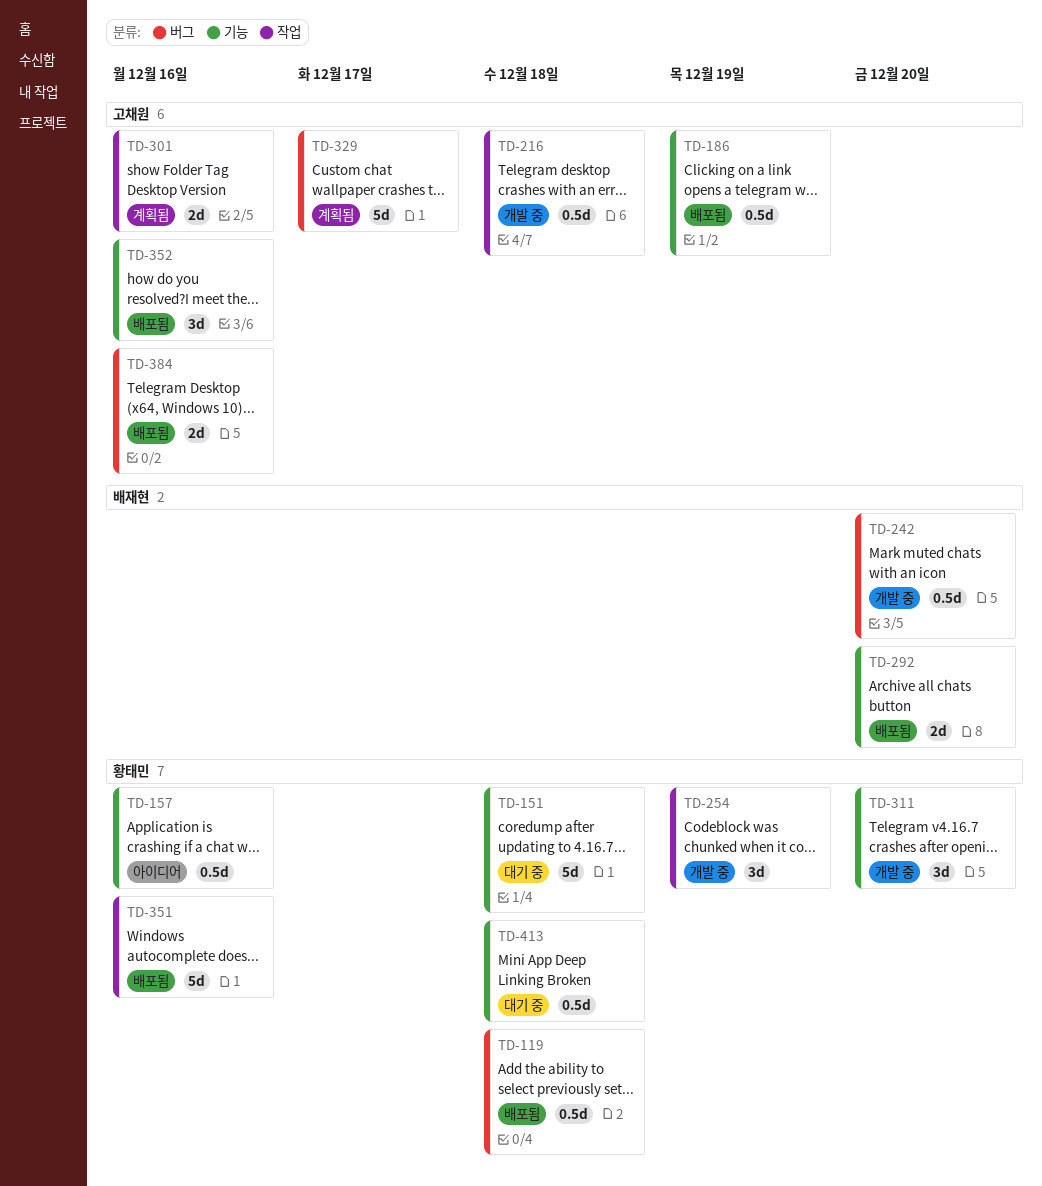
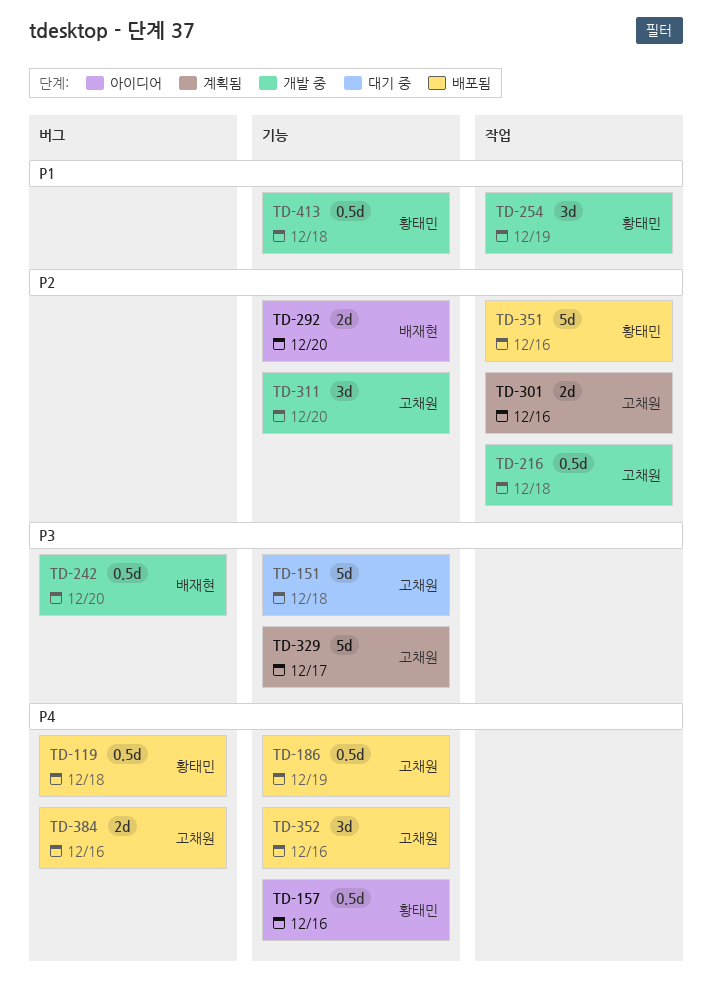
TD-151, owner: 황태민 -> 고채원
TD-292, status: 배포됨 -> 아이디어
TD-311, owner: 황태민 -> 고채원
TD-329, label: 버그 -> 기능
TD-413, status: 대기 중 -> 개발 중

